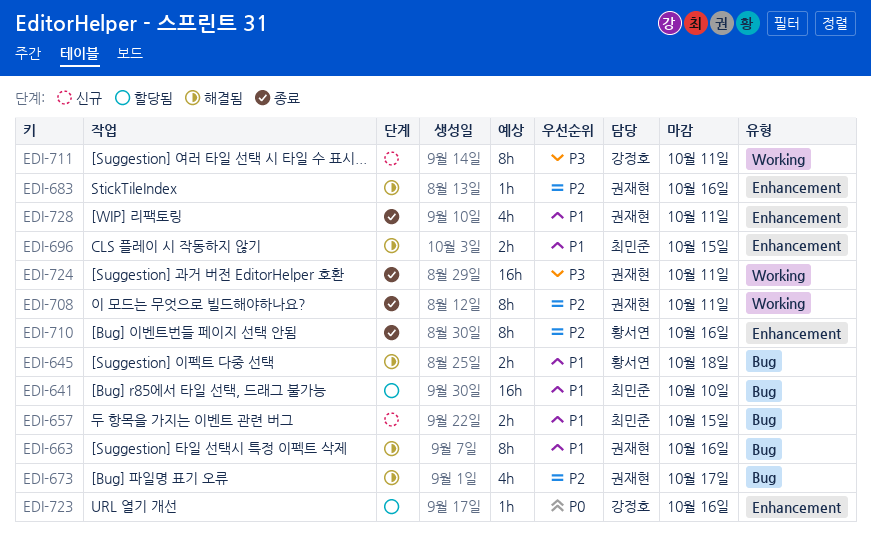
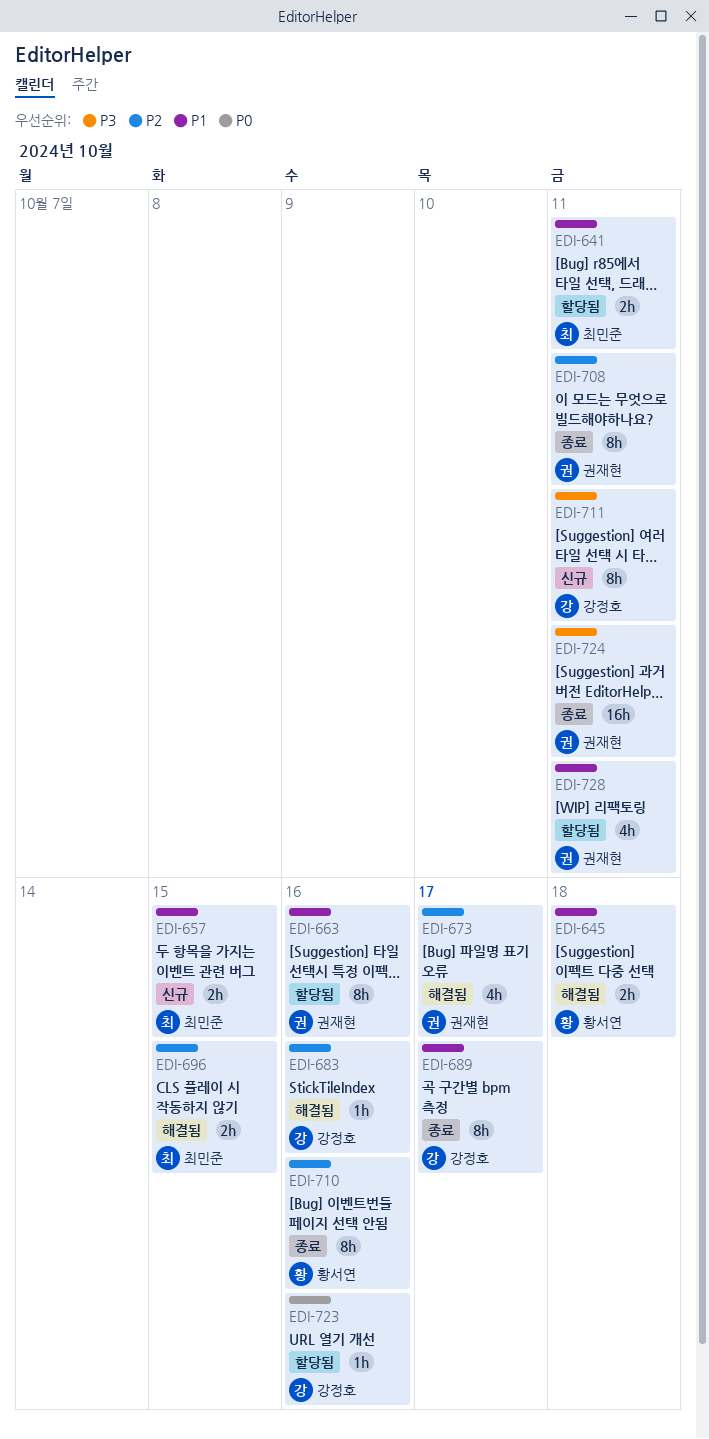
EDI-641, estimate: 16h -> 2h
EDI-641, due: Oct 10 -> Oct 11
EDI-663, status: 해결됨 -> 할당됨
EDI-683, owner: 권재현 -> 강정호
EDI-689: none -> present
EDI-696, priority: P1 -> P2
EDI-728, status: 종료 -> 할당됨

